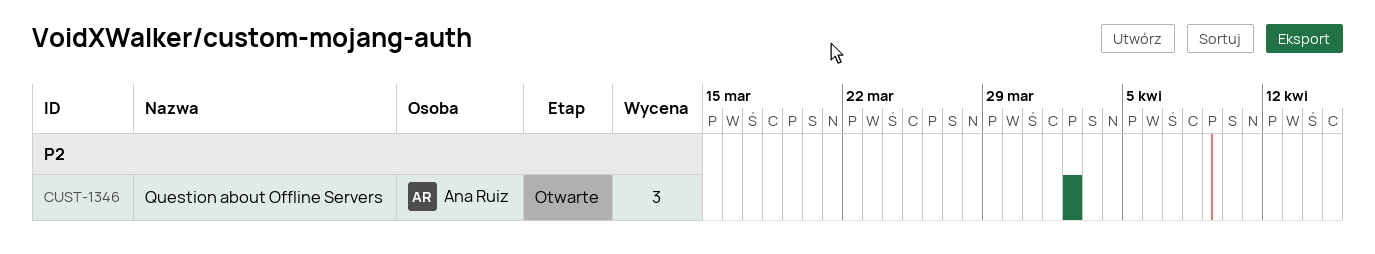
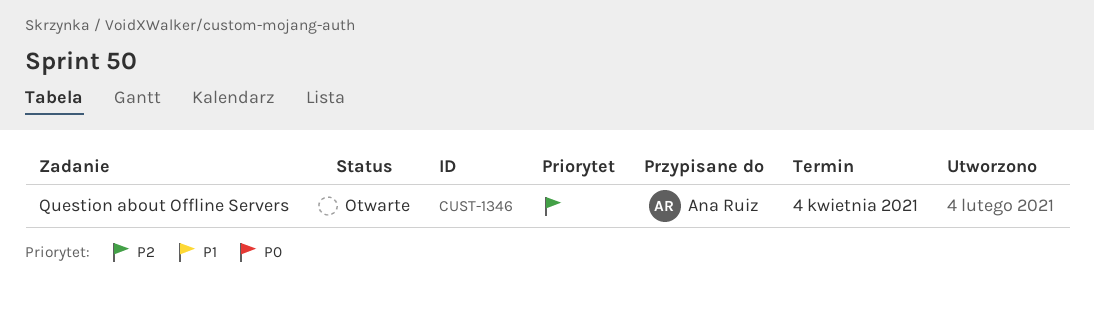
CUST-1346, due: Apr 2 -> Apr 4

